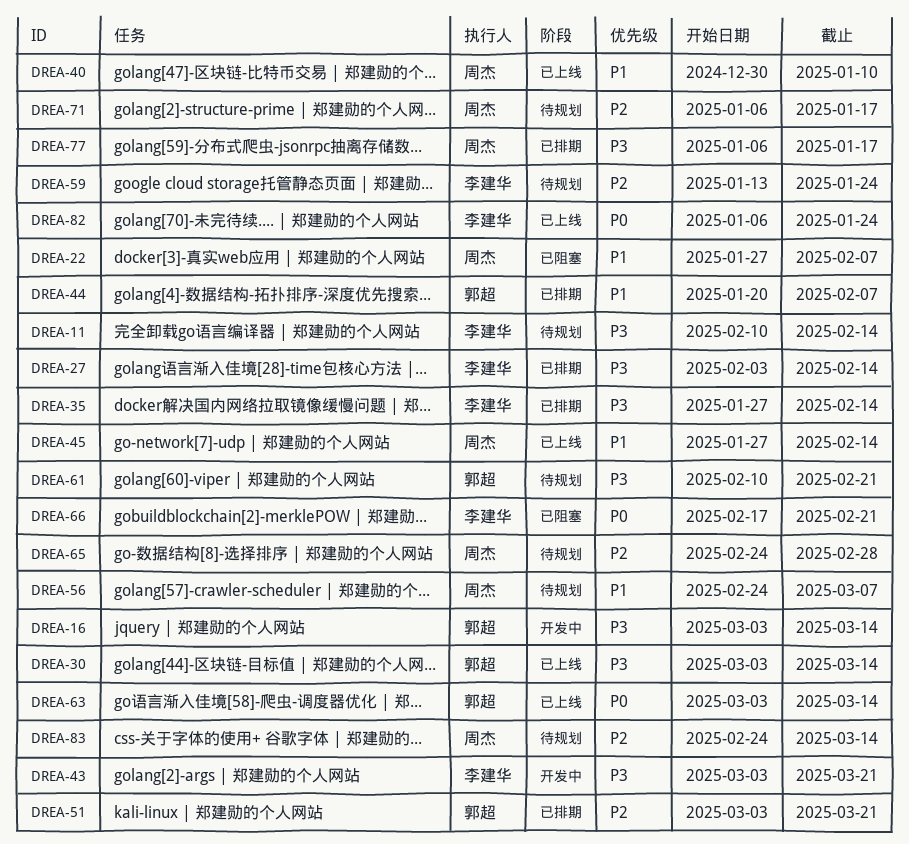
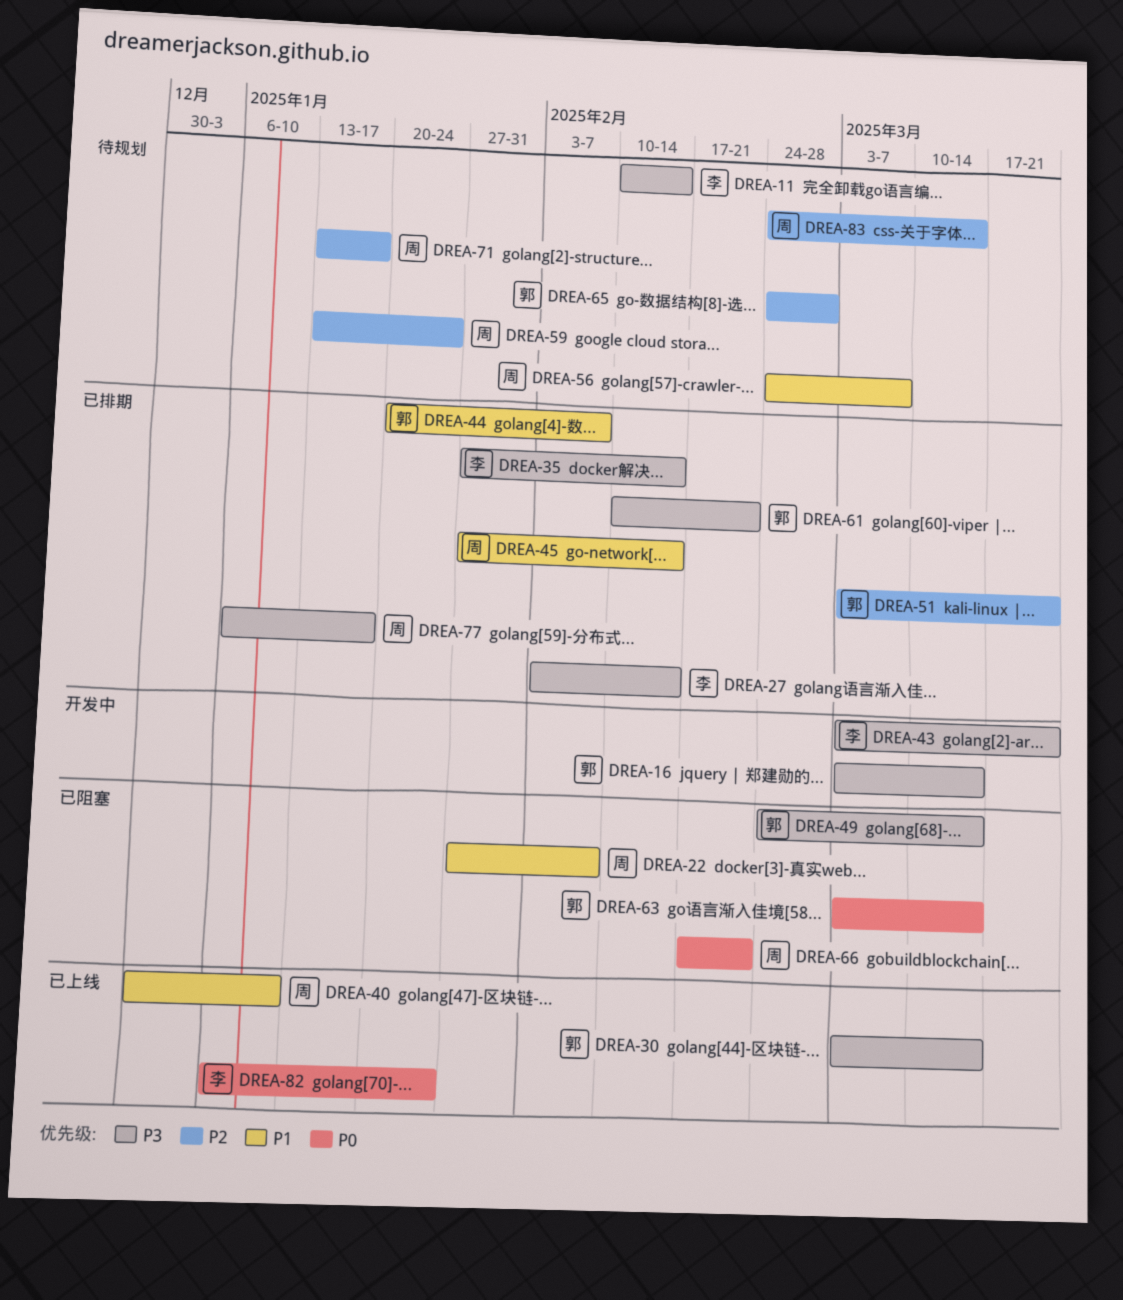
DREA-45, status: 已上线 -> 已排期
DREA-49: none -> present
DREA-59, owner: 李建华 -> 周杰
DREA-61, status: 待规划 -> 已排期
DREA-63, status: 已上线 -> 已阻塞
DREA-65, owner: 周杰 -> 郭超
DREA-66, owner: 李建华 -> 周杰
DREA-71, start: Jan 6 -> Jan 13

